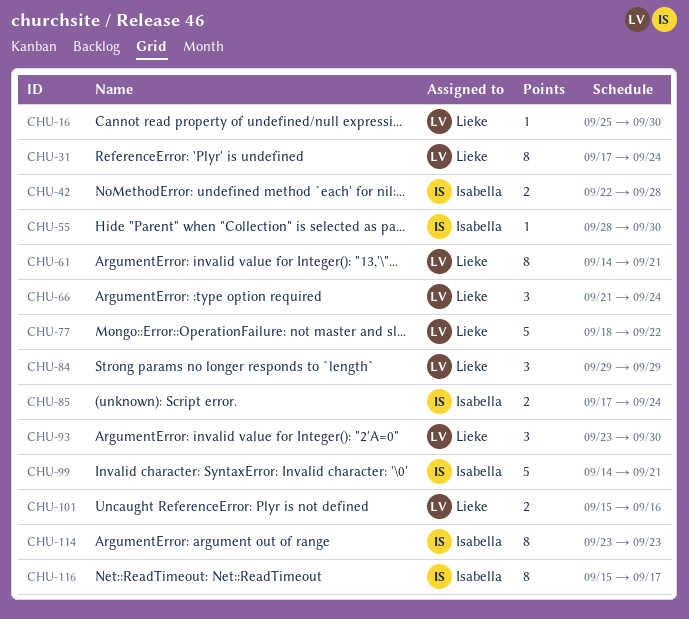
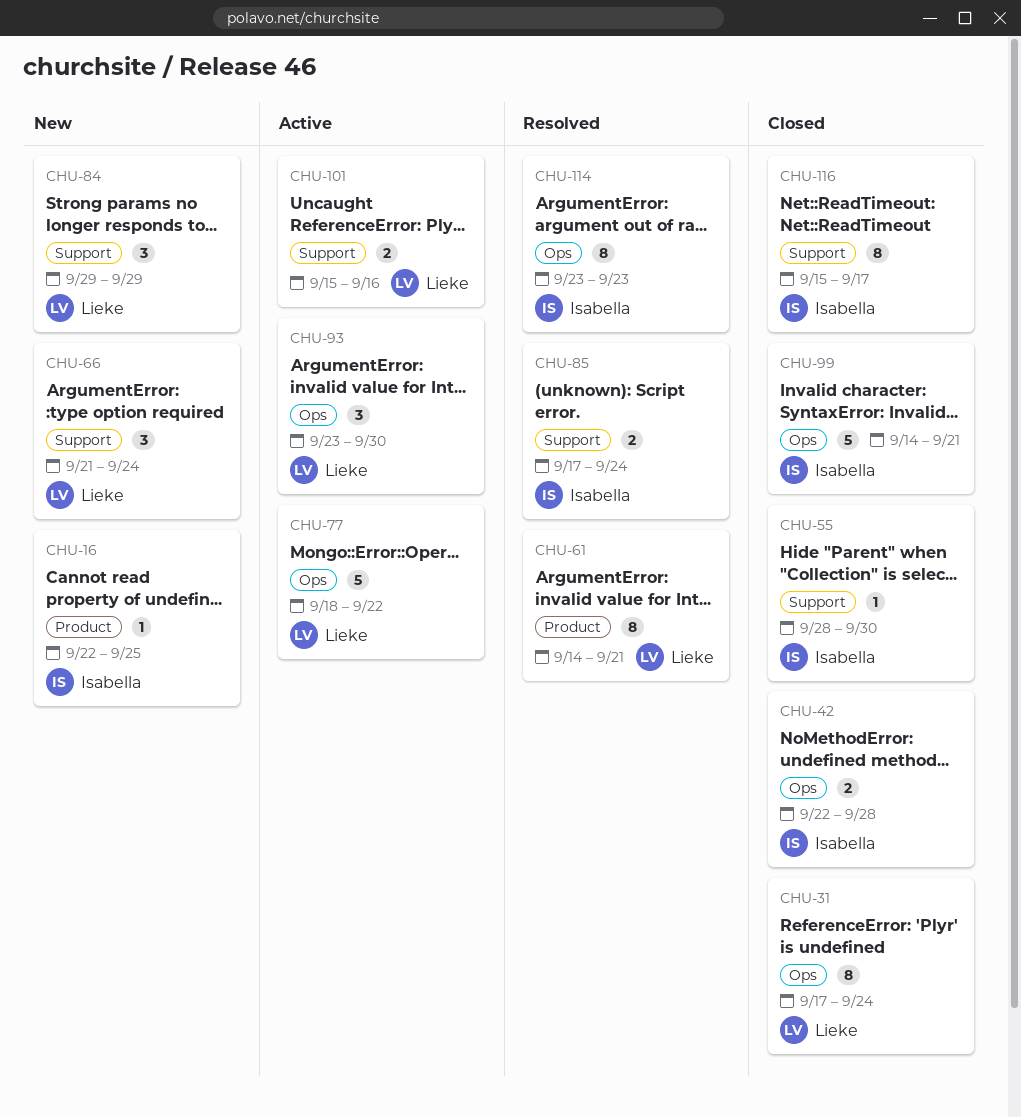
CHU-16, owner: Lieke -> Isabella
CHU-16, start: Sep 25 -> Sep 22
CHU-16, due: Sep 30 -> Sep 25

